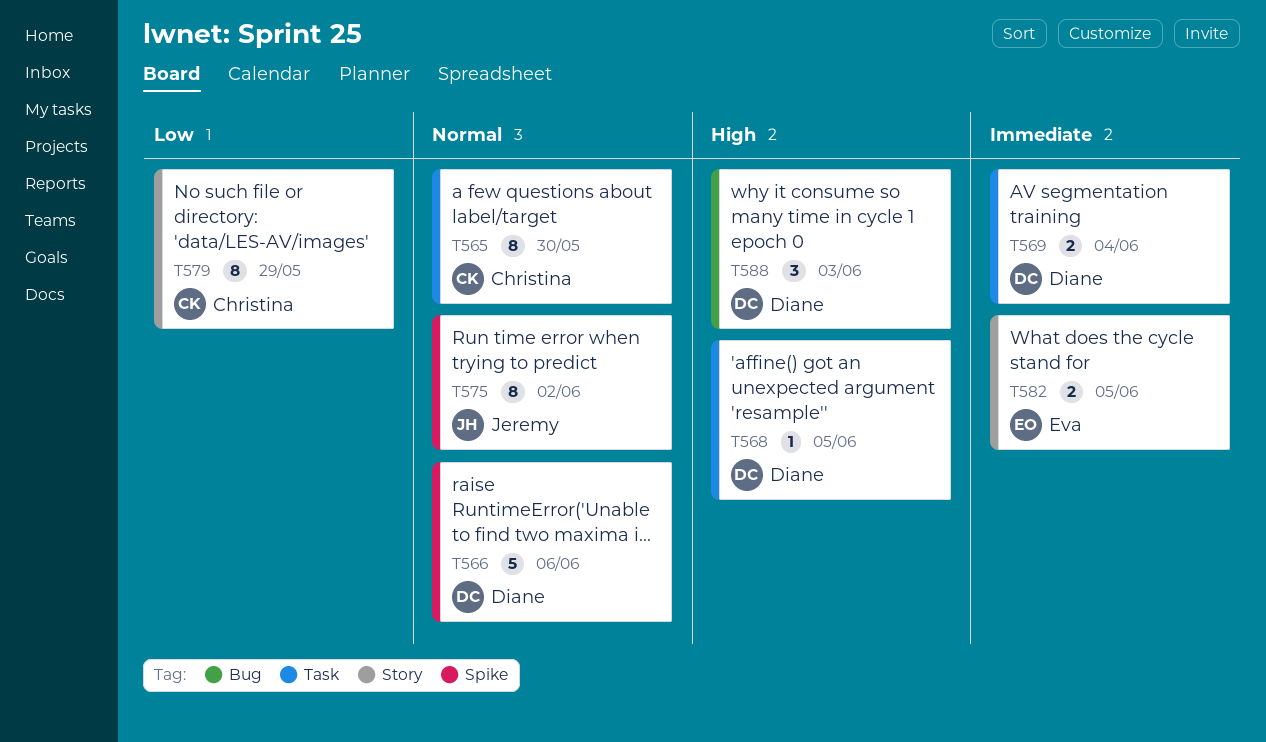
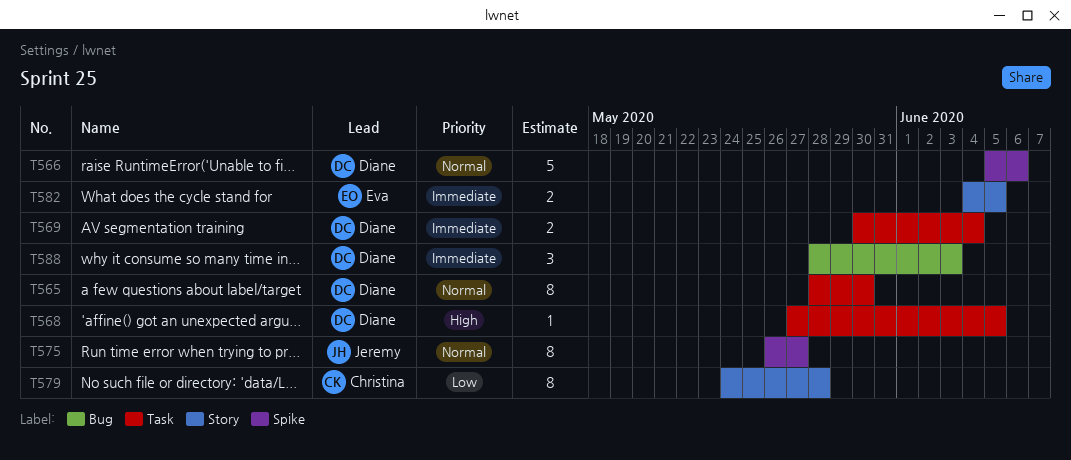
T565, owner: Christina -> Diane
T575, due: Jun 2 -> May 27
T579, due: May 29 -> May 28
T588, priority: High -> Immediate

